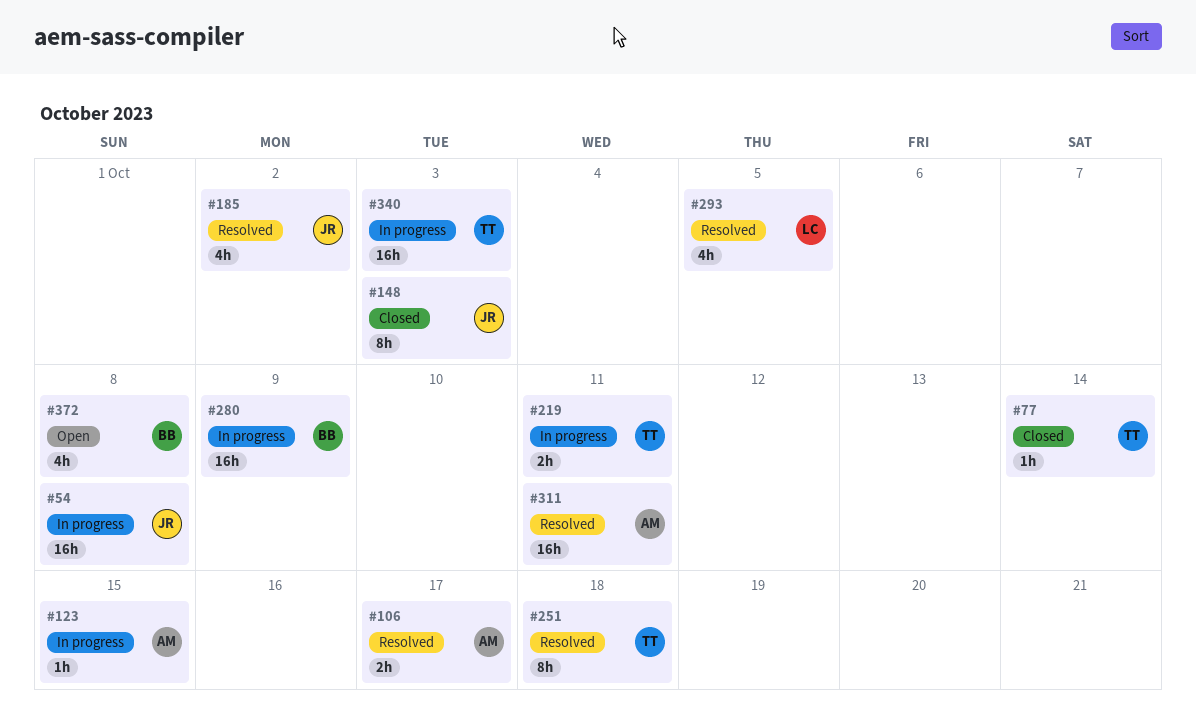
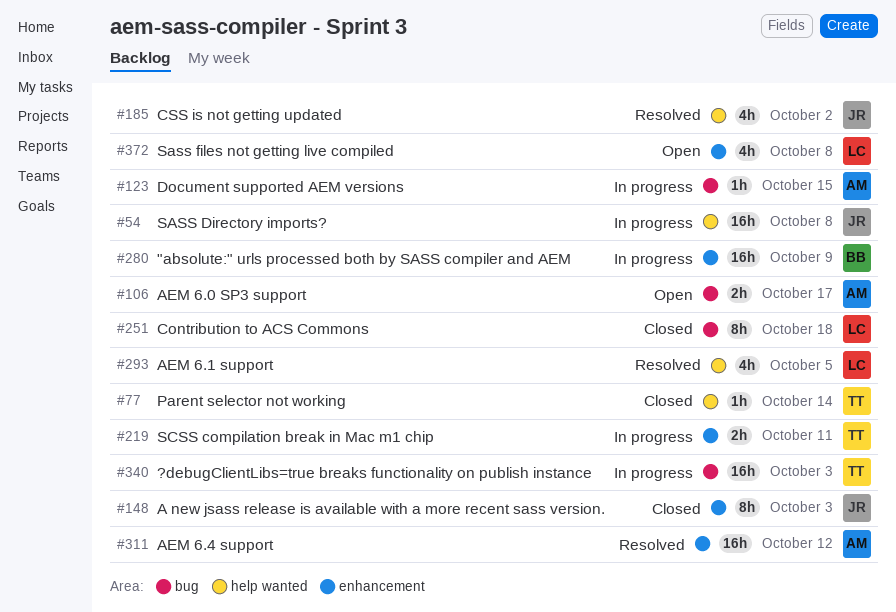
#106, status: Resolved -> Open
#251, status: Resolved -> Closed
#251, owner: TT -> LC
#311, due: Oct 11 -> Oct 12
#372, owner: BB -> LC

